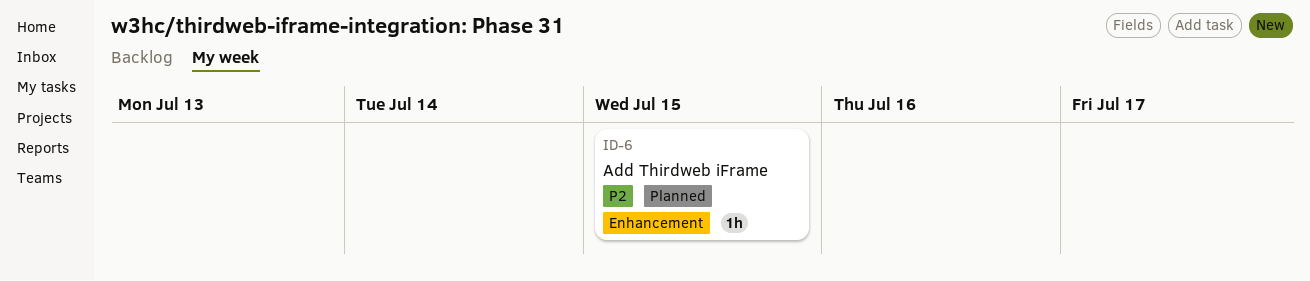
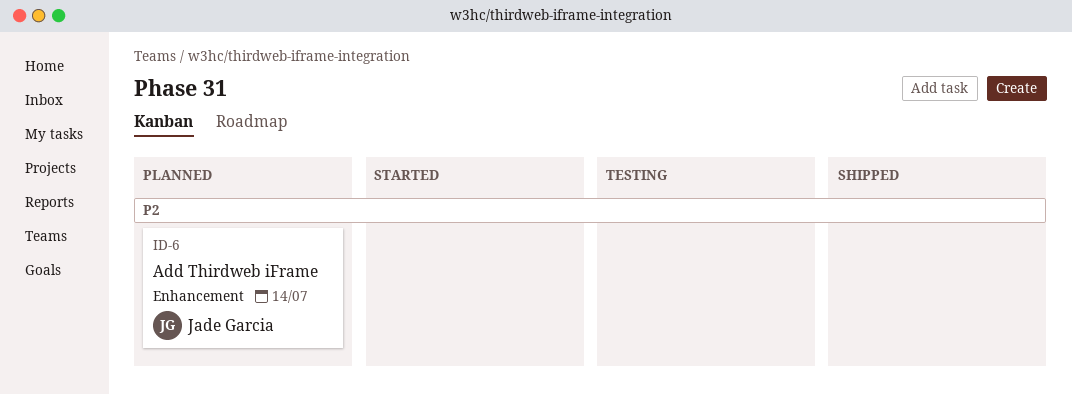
ID-6, due: Jul 15 -> Jul 14

